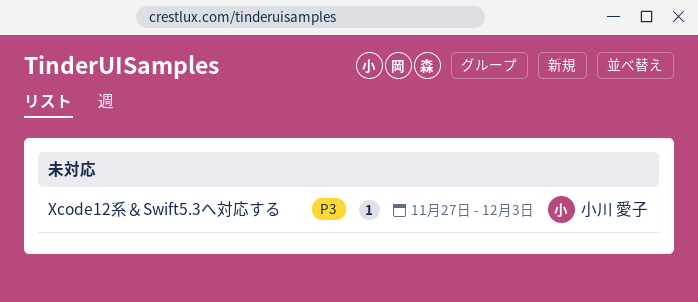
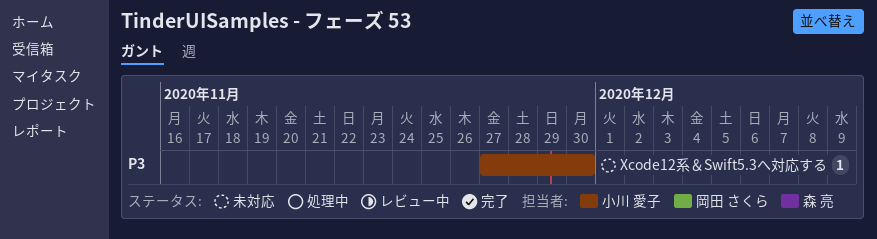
Xcode12系＆Swift5.3へ対応する, due: Dec 3 -> Nov 30

